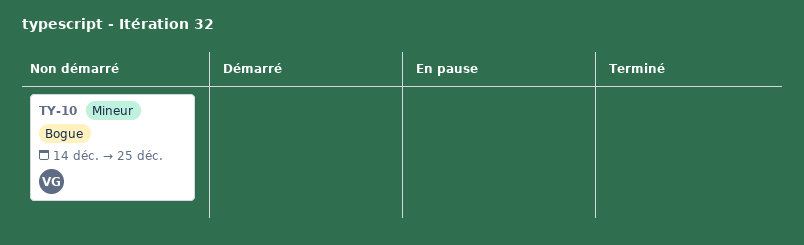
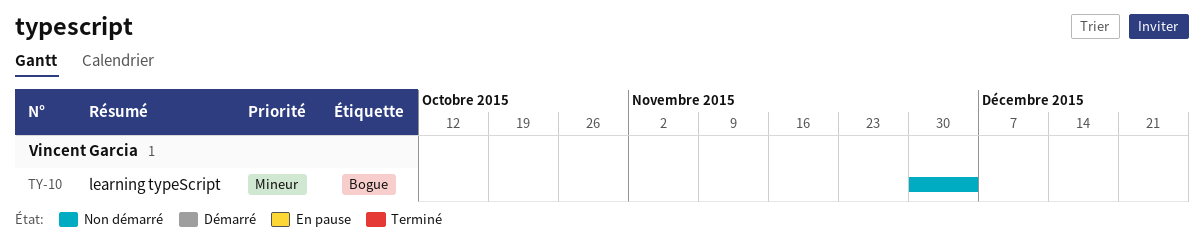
TY-10, start: Dec 14 -> Nov 30
TY-10, due: Dec 25 -> Dec 4

